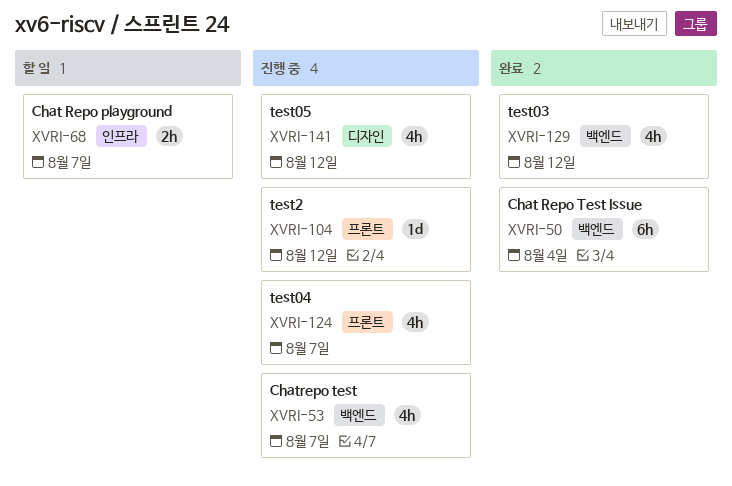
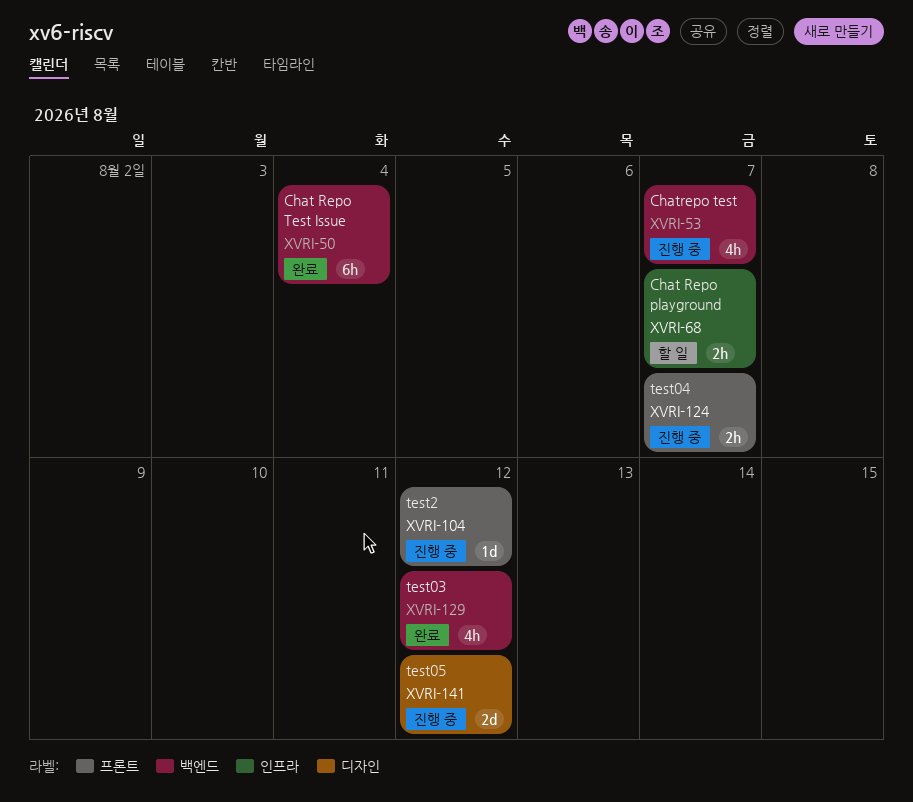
XVRI-124, estimate: 4h -> 2h
XVRI-141, estimate: 4h -> 2d

